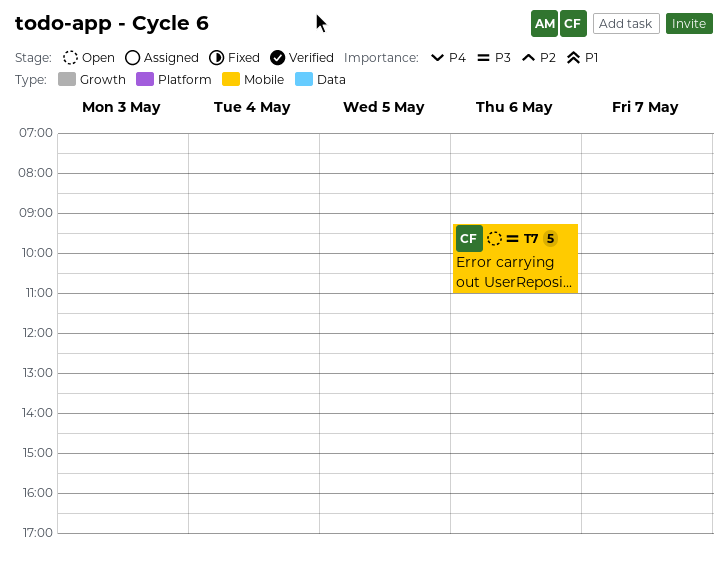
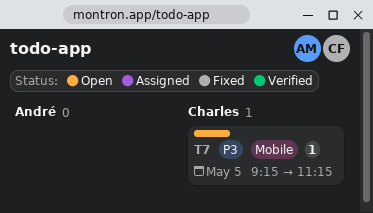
T7, estimate: 5 -> 1
T7, day: May 6 -> May 5
T7, ends: 11:00 -> 11:15

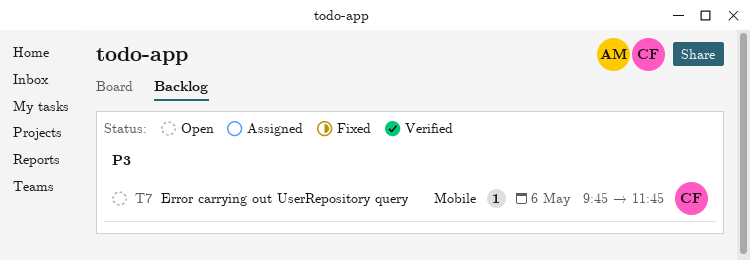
T7, day: May 5 -> May 6
T7, begins: 09:15 -> 09:45
T7, ends: 11:15 -> 11:45

